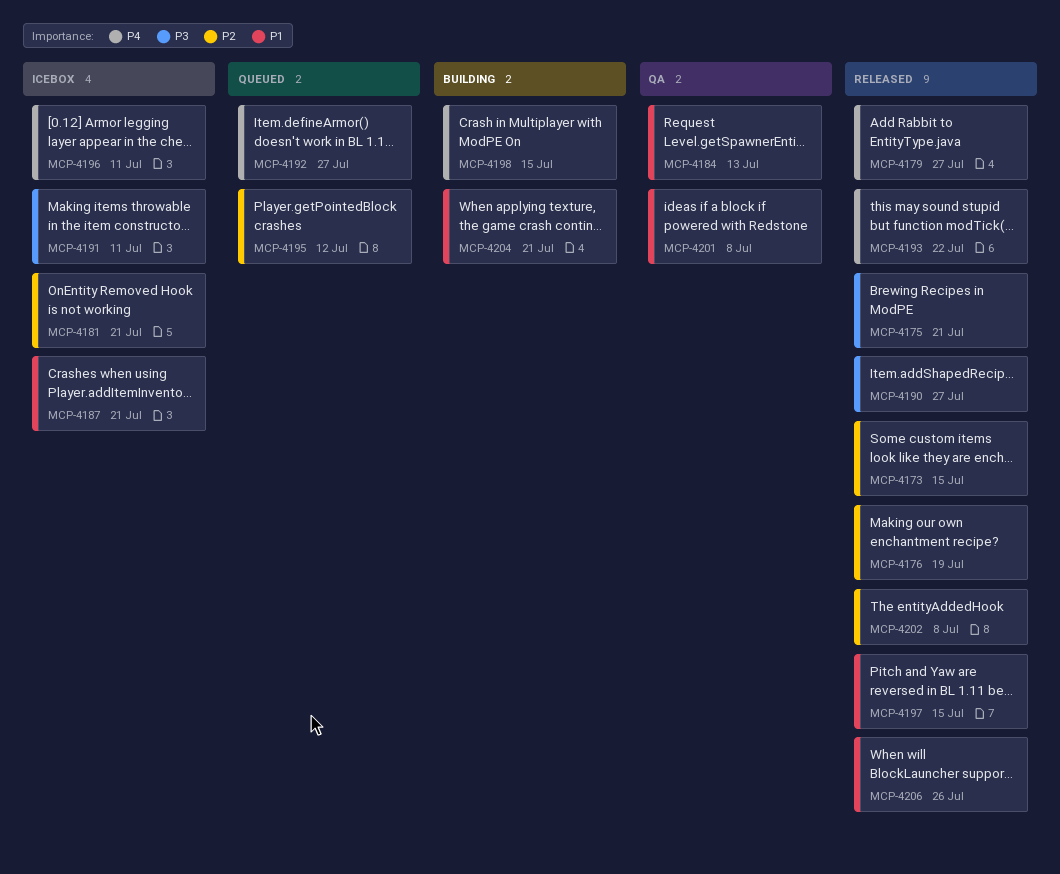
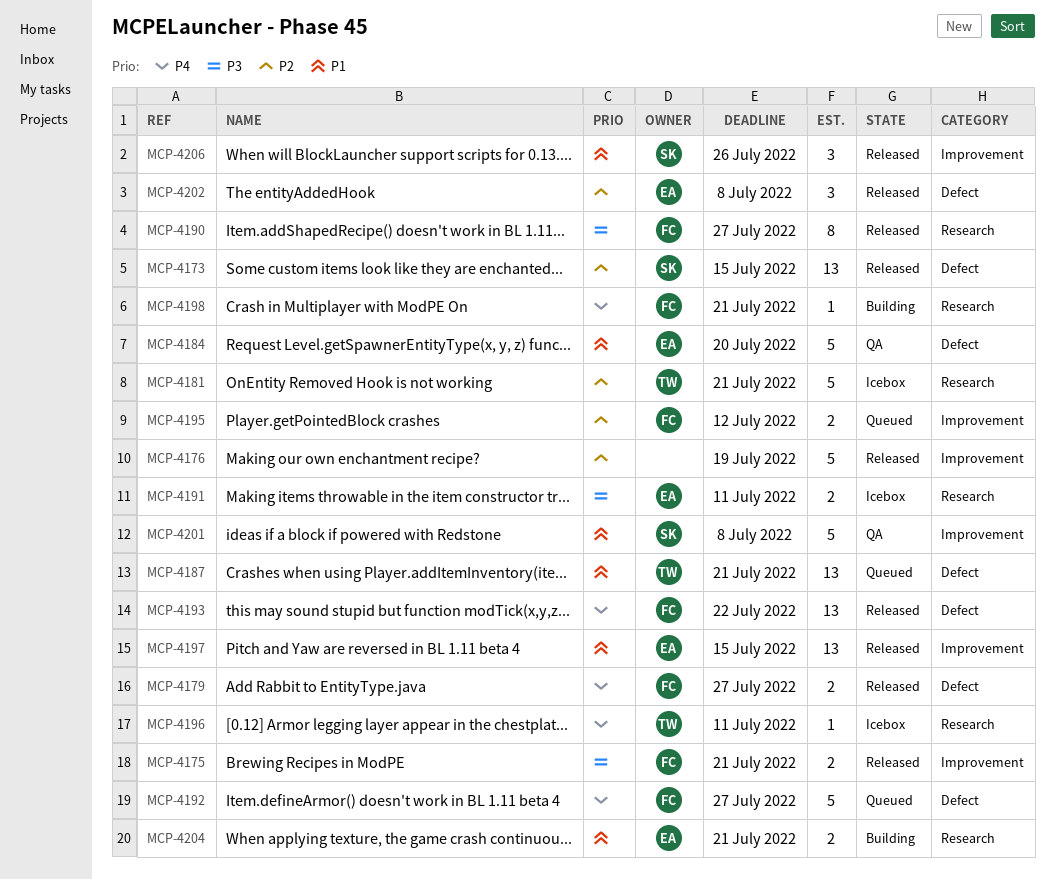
MCP-4184, due: Jul 13 -> Jul 20
MCP-4187, status: Icebox -> Queued
MCP-4198, due: Jul 15 -> Jul 21

